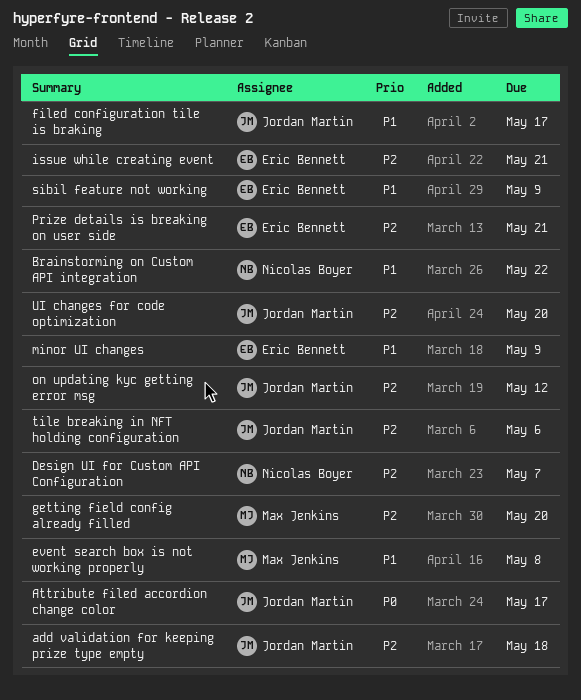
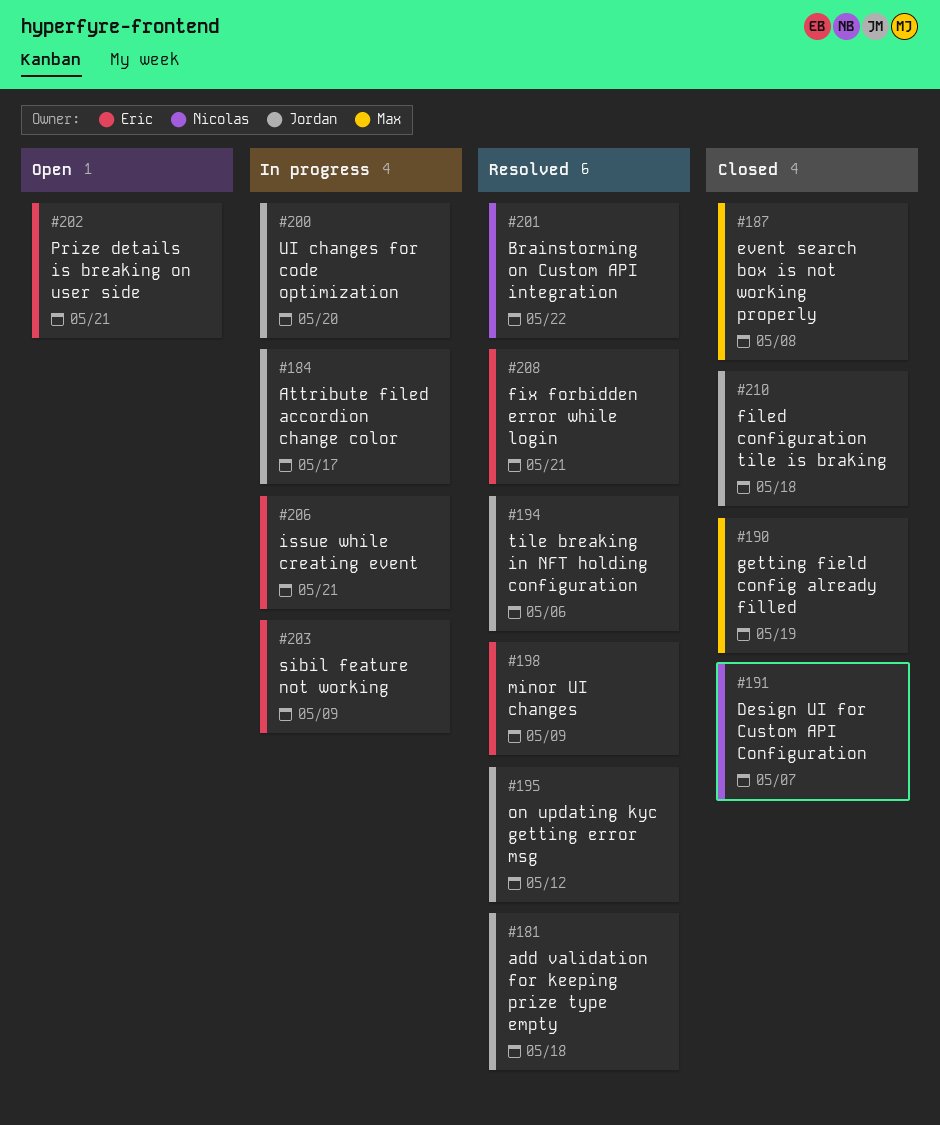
filed configuration tile is braking, due: May 17 -> May 18
fix forbidden error while login: none -> present
getting field config already filled, due: May 20 -> May 19

